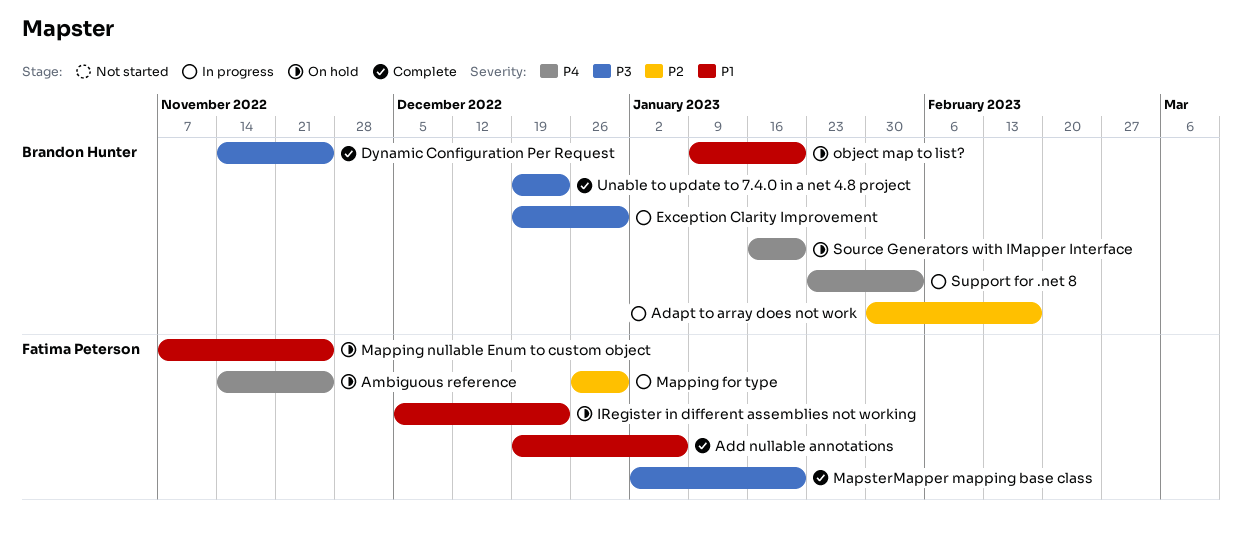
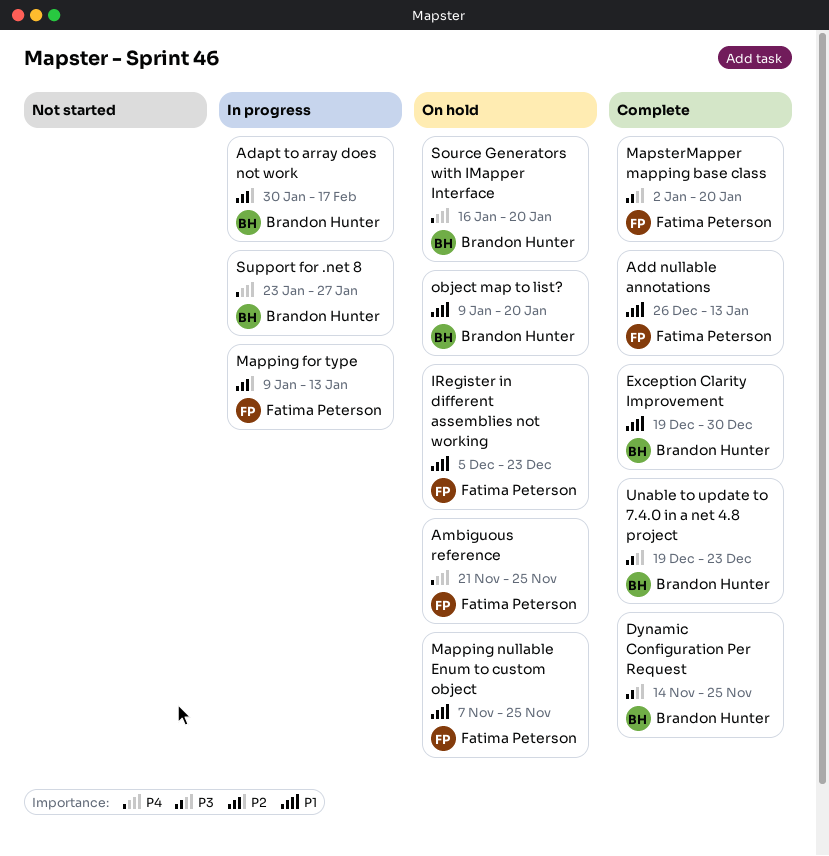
Add nullable annotations, start: Dec 19 -> Dec 26
Add nullable annotations, due: Jan 6 -> Jan 13
Ambiguous reference, start: Nov 14 -> Nov 21
Exception Clarity Improvement, status: In progress -> Complete
Exception Clarity Improvement, priority: P3 -> P1
Mapping for type, start: Dec 26 -> Jan 9
Mapping for type, due: Dec 30 -> Jan 13
Support for .net 8, due: Feb 3 -> Jan 27

